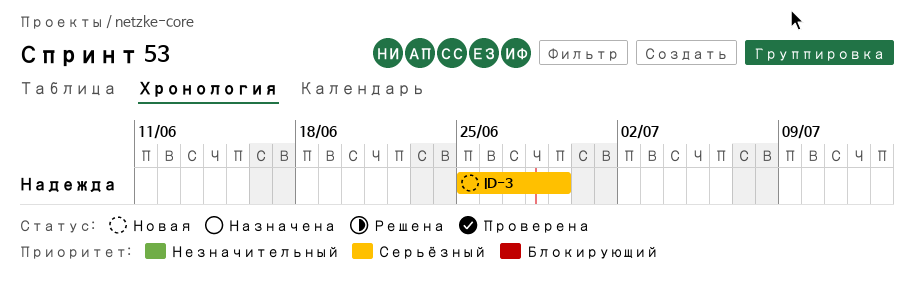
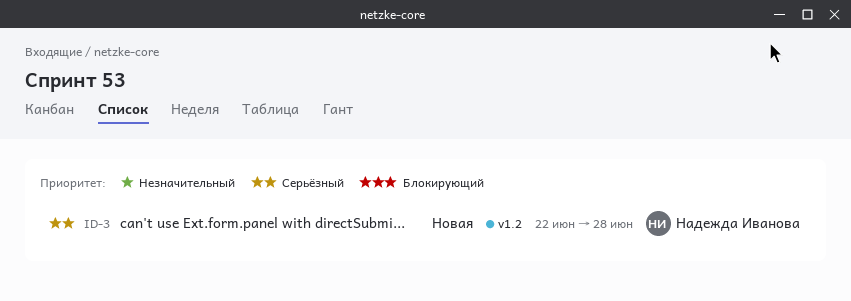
ID-3, start: Jun 25 -> Jun 22
ID-3, due: Jun 29 -> Jun 28

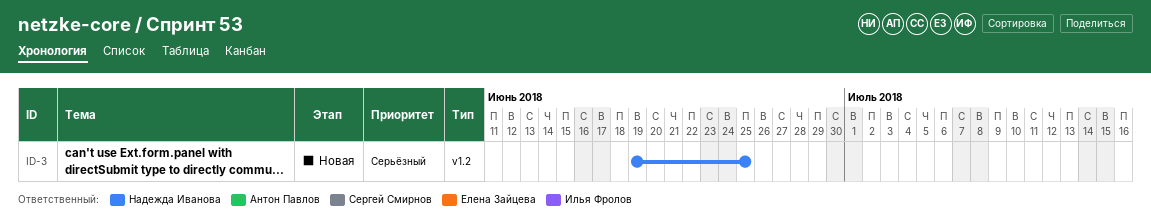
ID-3, start: Jun 22 -> Jun 19
ID-3, due: Jun 28 -> Jun 25

